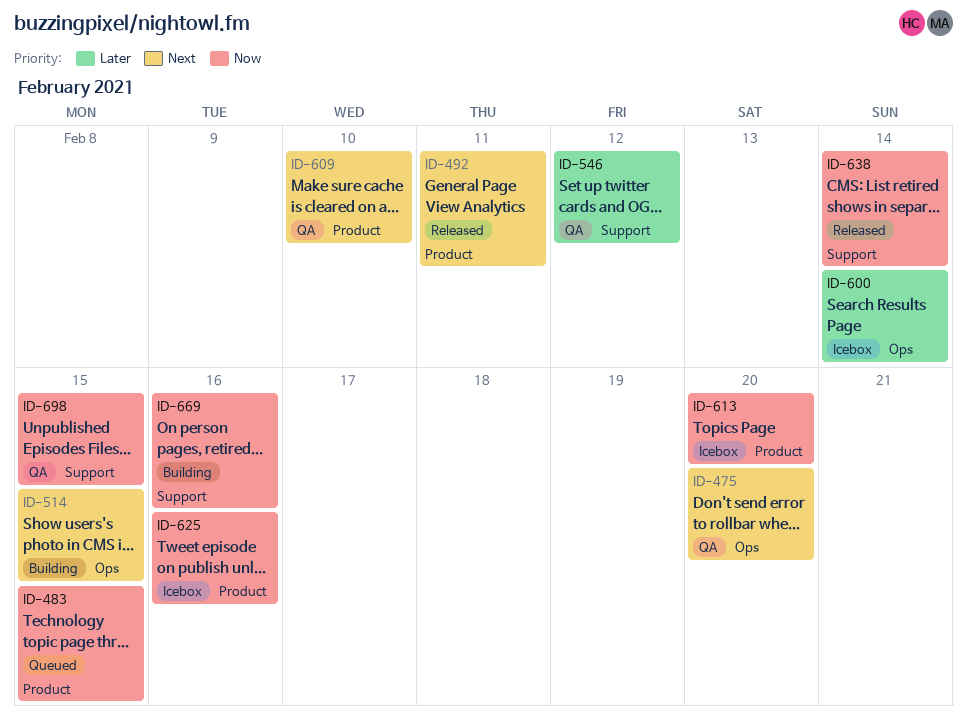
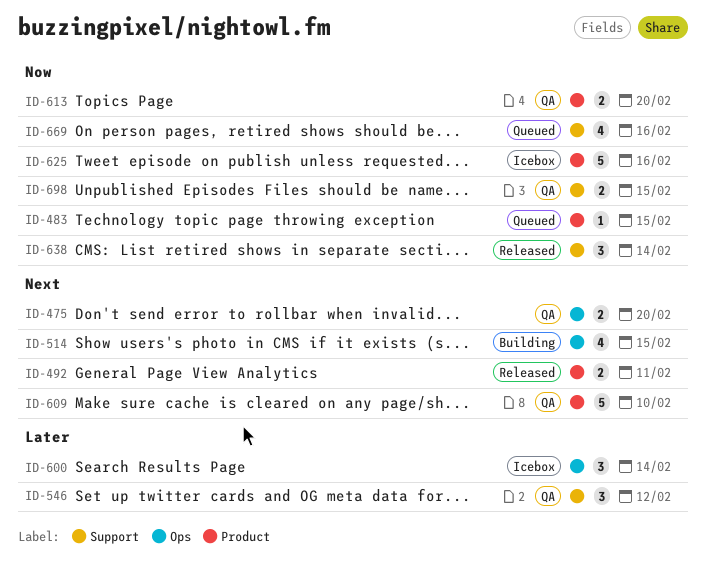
ID-613, status: Icebox -> QA
ID-669, status: Building -> Queued

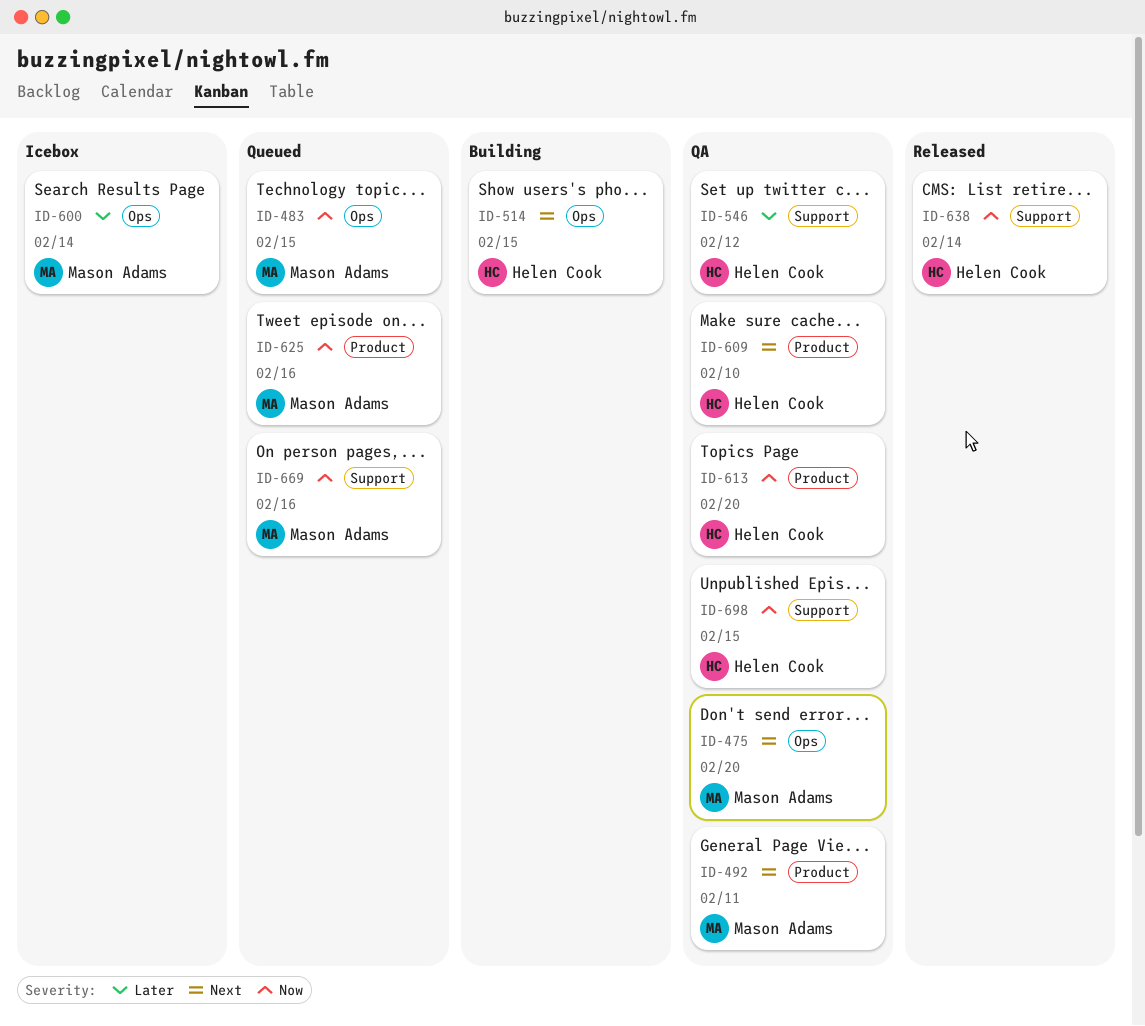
ID-483, label: Product -> Ops
ID-492, status: Released -> QA
ID-625, status: Icebox -> Queued

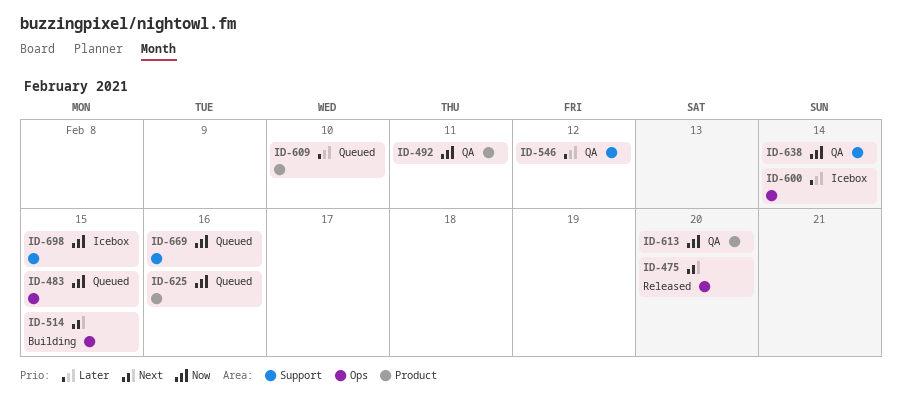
ID-475, status: QA -> Released
ID-492, priority: Next -> Now
ID-609, status: QA -> Queued
ID-609, priority: Next -> Later
ID-638, status: Released -> QA
ID-698, status: QA -> Icebox

